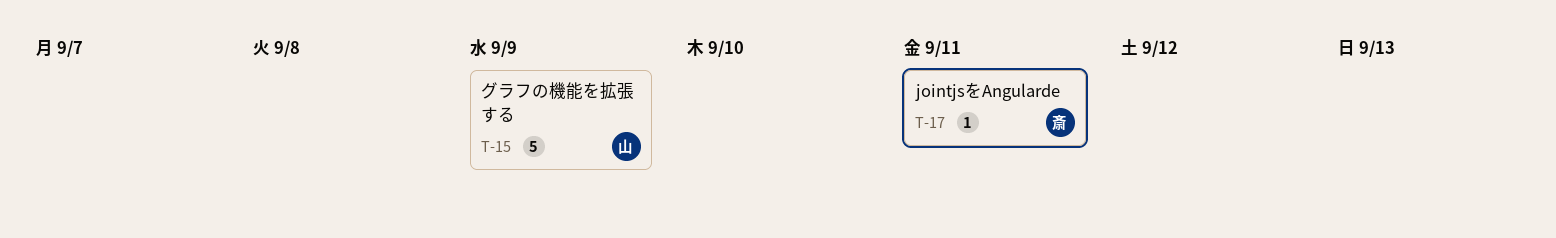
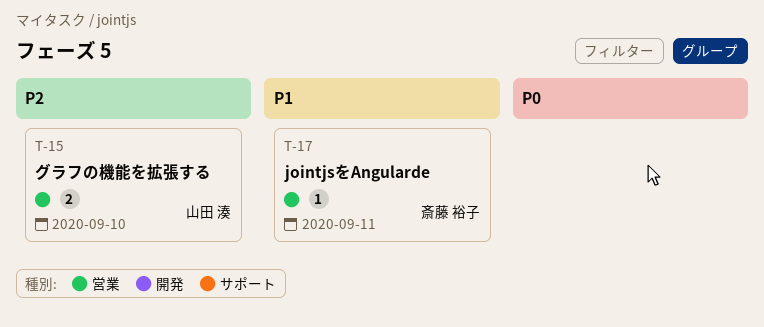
T-15, estimate: 5 -> 2
T-15, due: Sep 9 -> Sep 10

